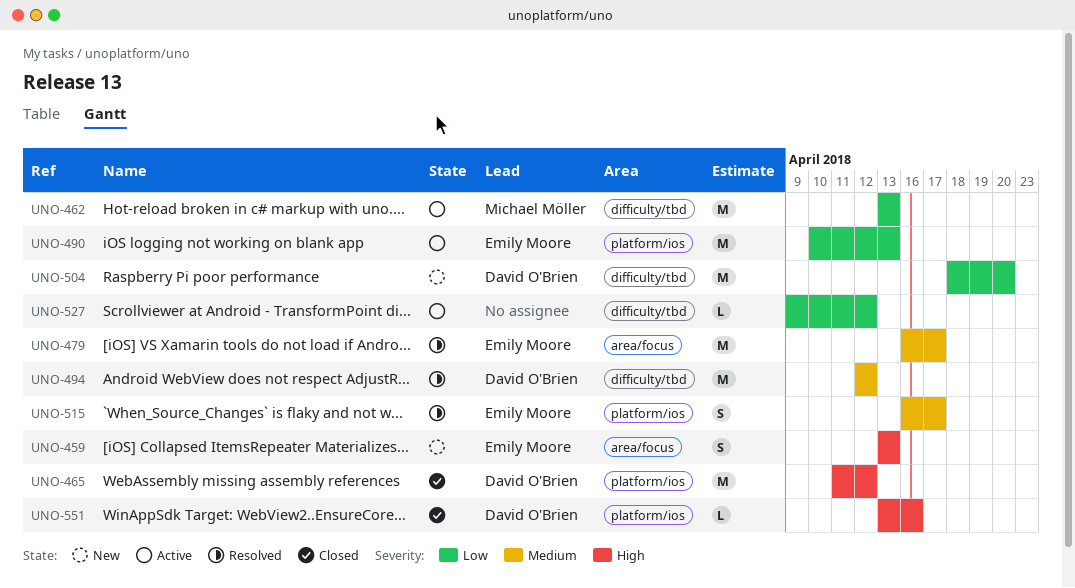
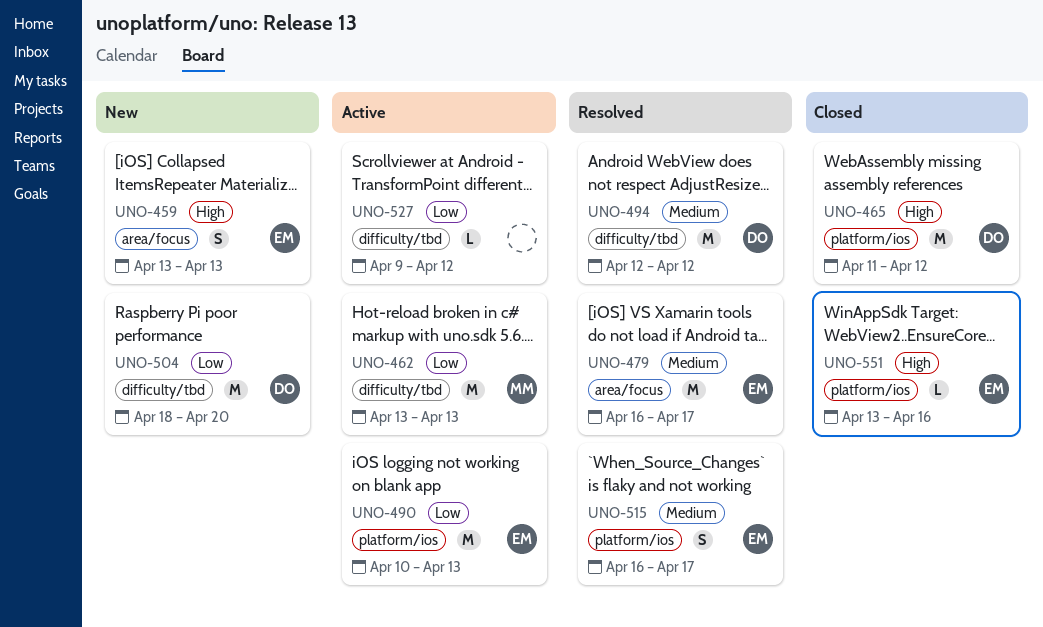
UNO-551, owner: David O'Brien -> Emily Moore

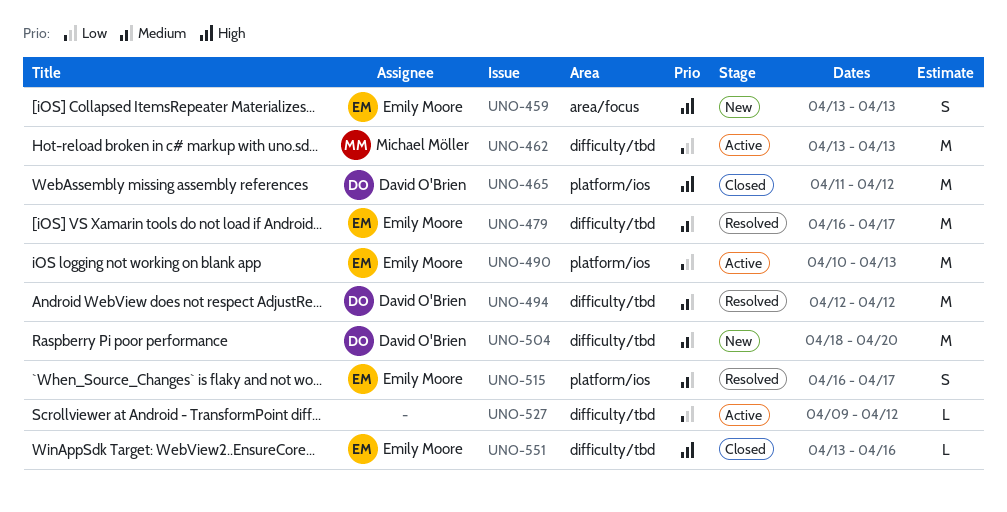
UNO-479, label: area/focus -> difficulty/tbd
UNO-504, priority: Low -> Medium
UNO-551, label: platform/ios -> difficulty/tbd

